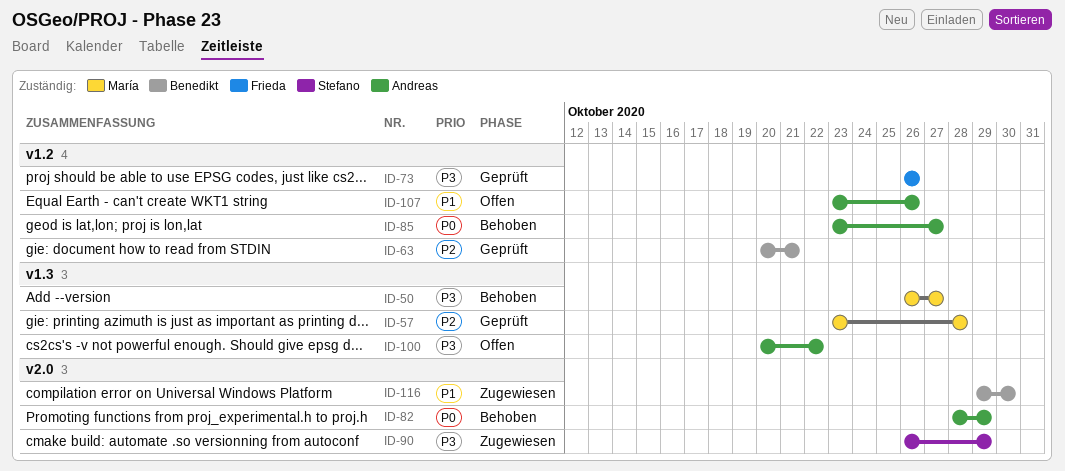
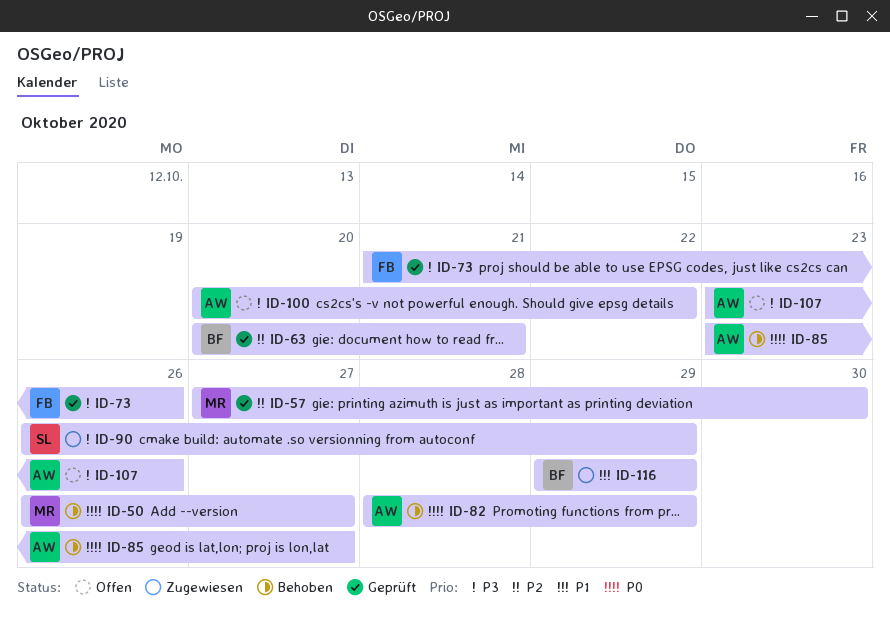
ID-50, priority: P3 -> P0
ID-57, start: Oct 23 -> Oct 27
ID-57, due: Oct 28 -> Oct 30
ID-73, start: Oct 26 -> Oct 21
ID-107, priority: P1 -> P3
ID-116, due: Oct 30 -> Oct 29

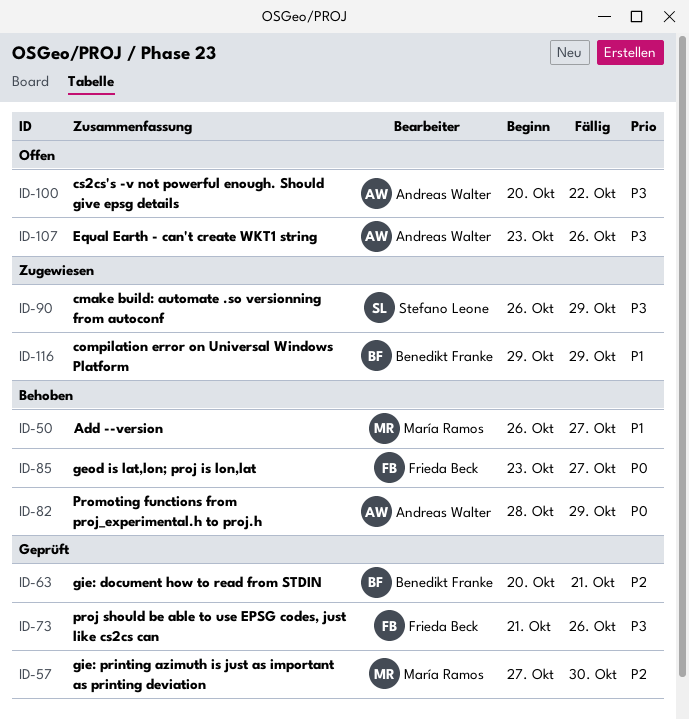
ID-50, priority: P0 -> P1
ID-85, owner: Andreas Walter -> Frieda Beck

